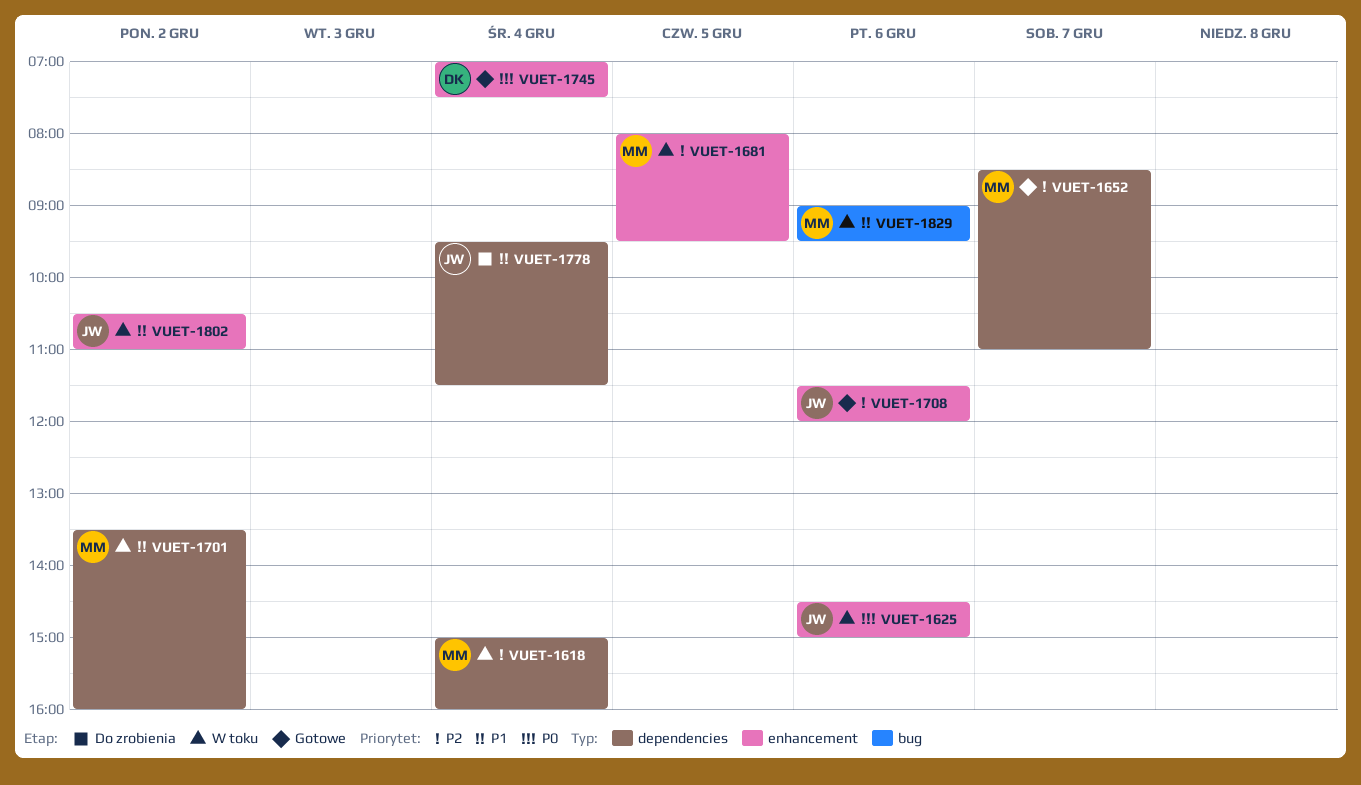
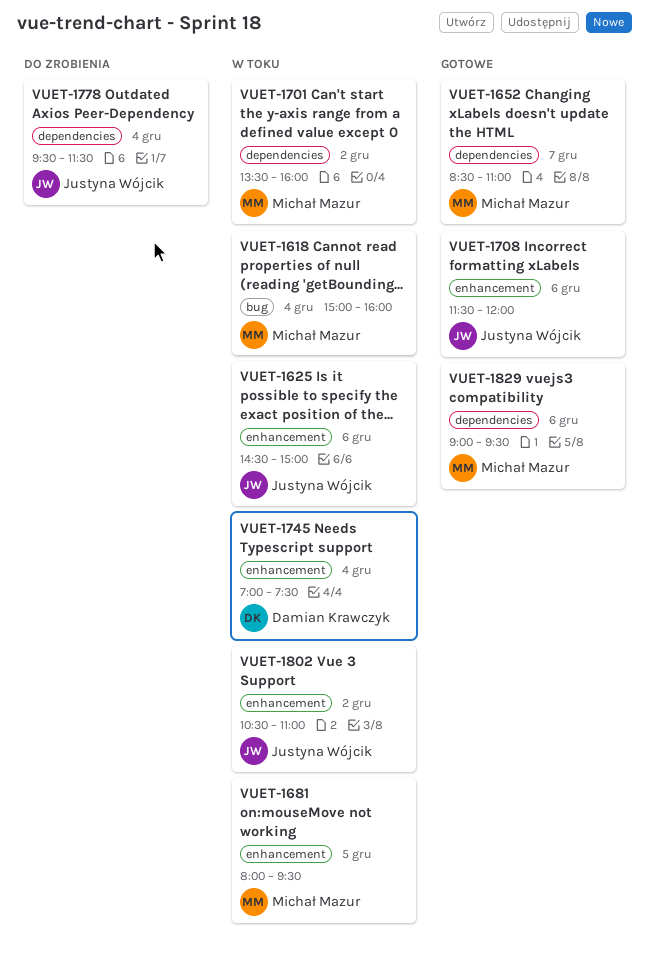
VUET-1618, label: dependencies -> bug
VUET-1745, status: Gotowe -> W toku
VUET-1829, status: W toku -> Gotowe
VUET-1829, label: bug -> dependencies

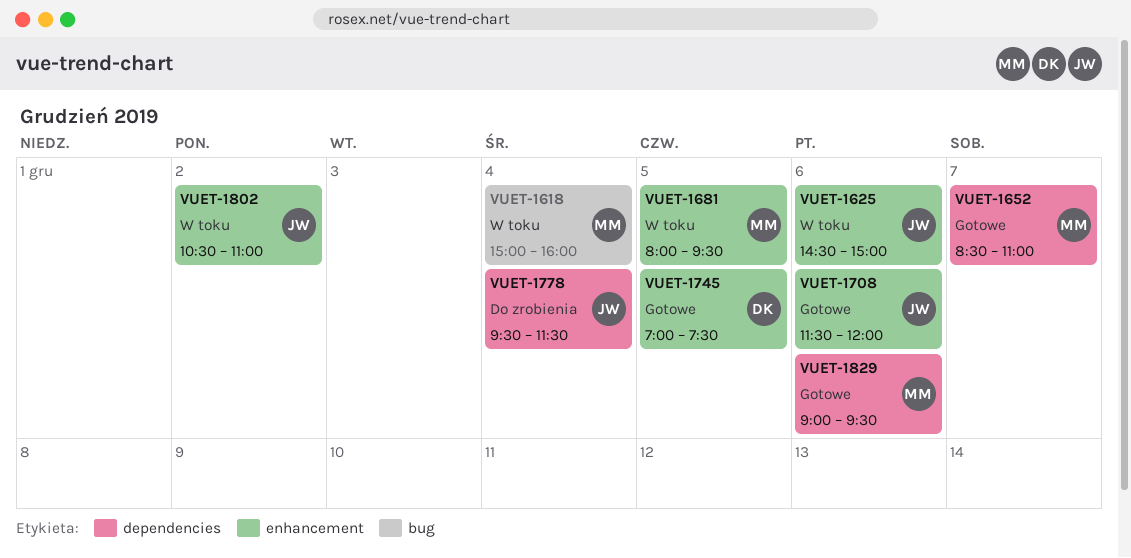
VUET-1701: present -> none
VUET-1745, status: W toku -> Gotowe
VUET-1745, day: Dec 4 -> Dec 5

